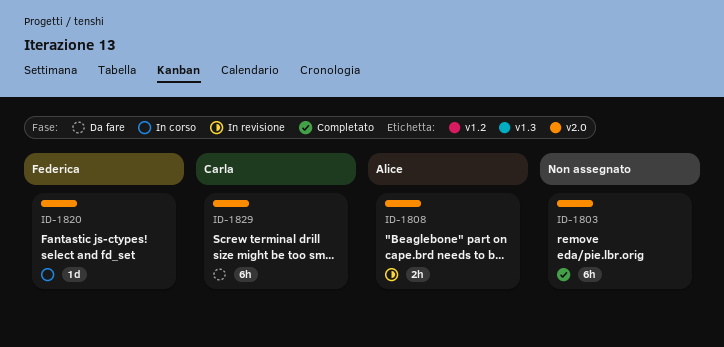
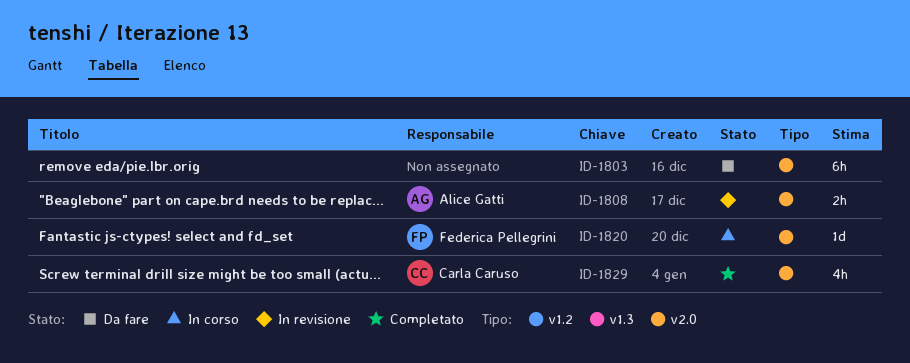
ID-1803, status: Completato -> Da fare
ID-1829, status: Da fare -> Completato
ID-1829, estimate: 6h -> 4h

